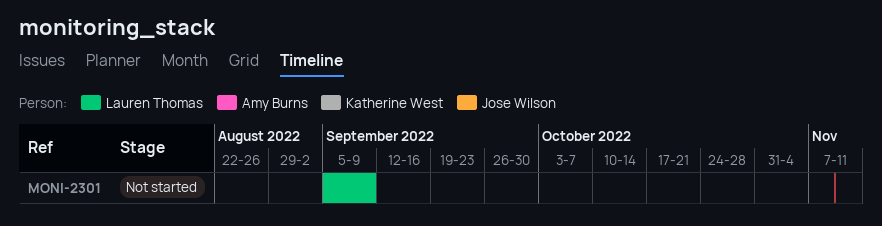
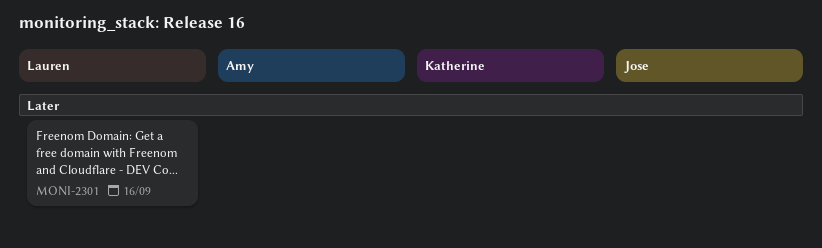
MONI-2301, due: Sep 9 -> Sep 16

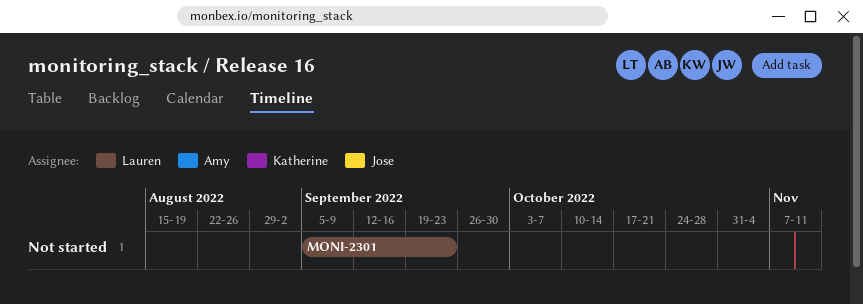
MONI-2301, due: Sep 16 -> Sep 23

